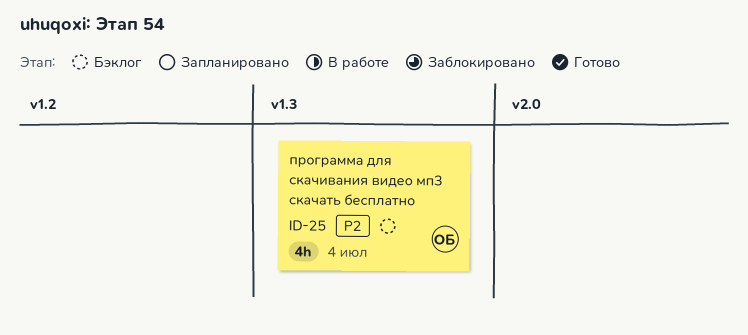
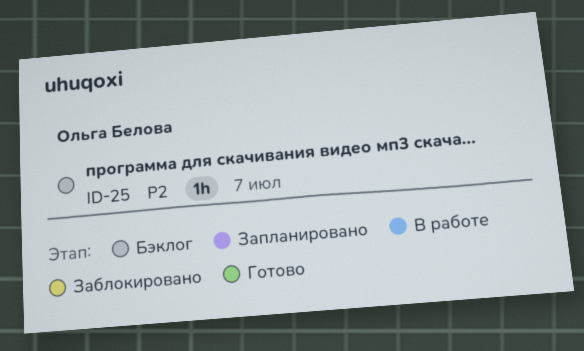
ID-25, estimate: 4h -> 1h
ID-25, due: Jul 4 -> Jul 7

